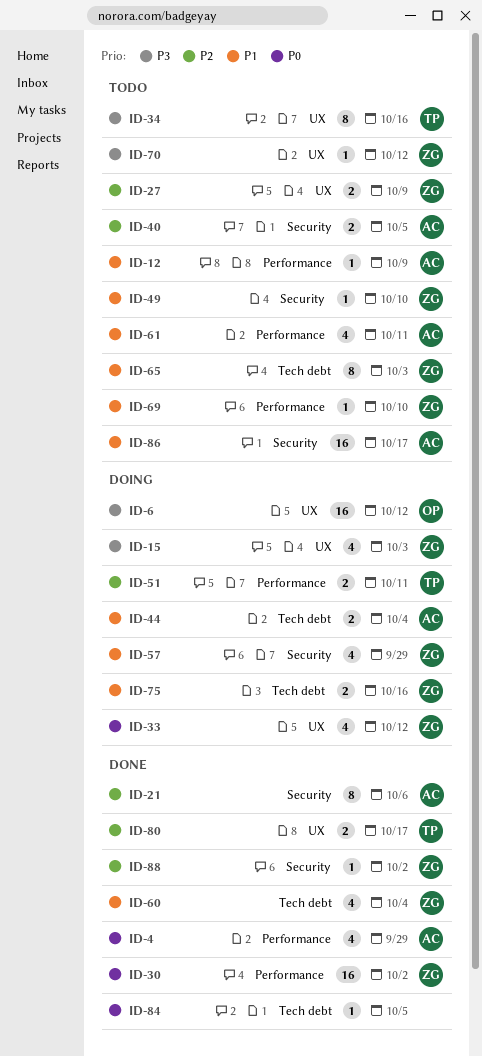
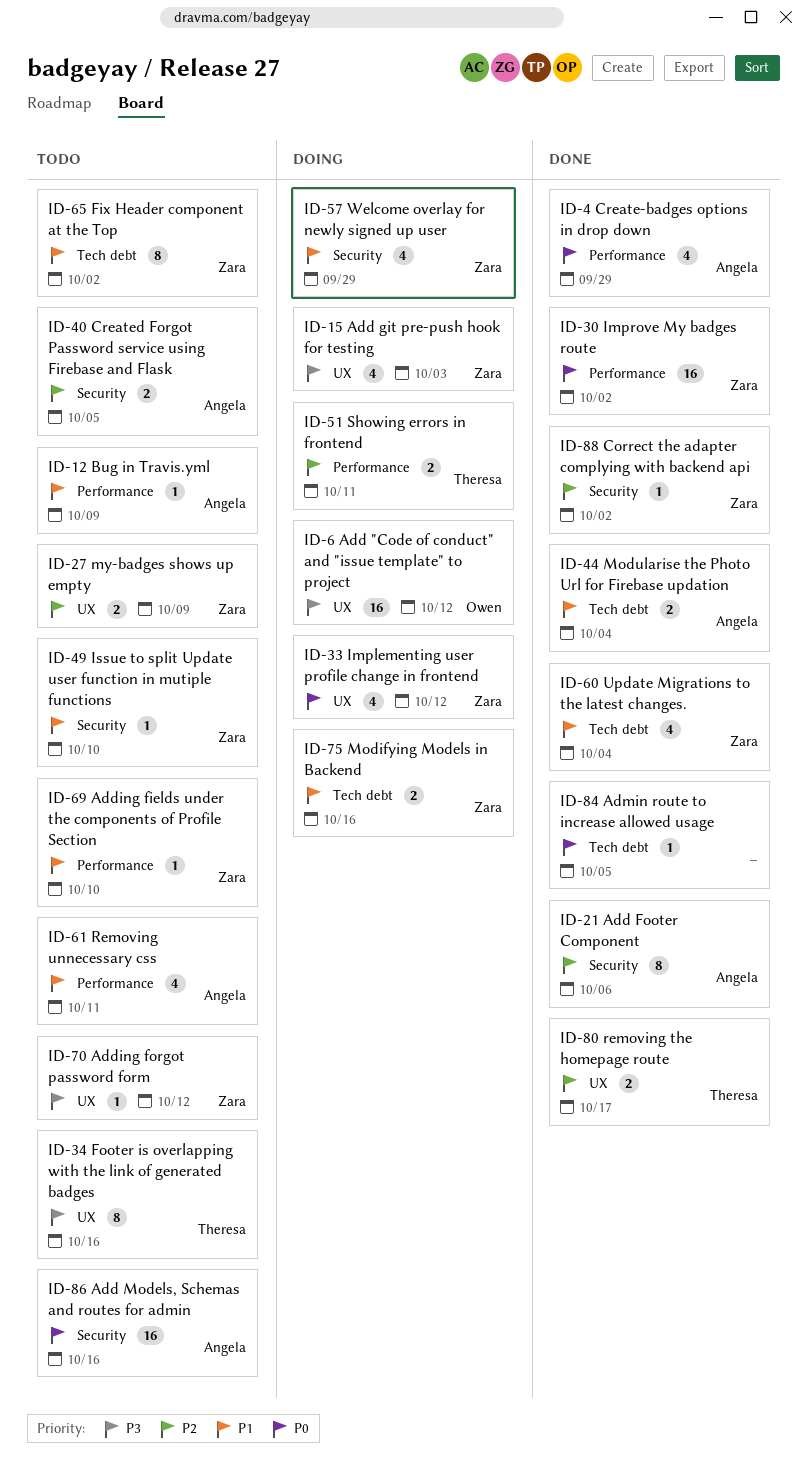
ID-44, status: Doing -> Done
ID-65, due: Oct 3 -> Oct 2
ID-86, priority: P1 -> P0
ID-86, due: Oct 17 -> Oct 16

